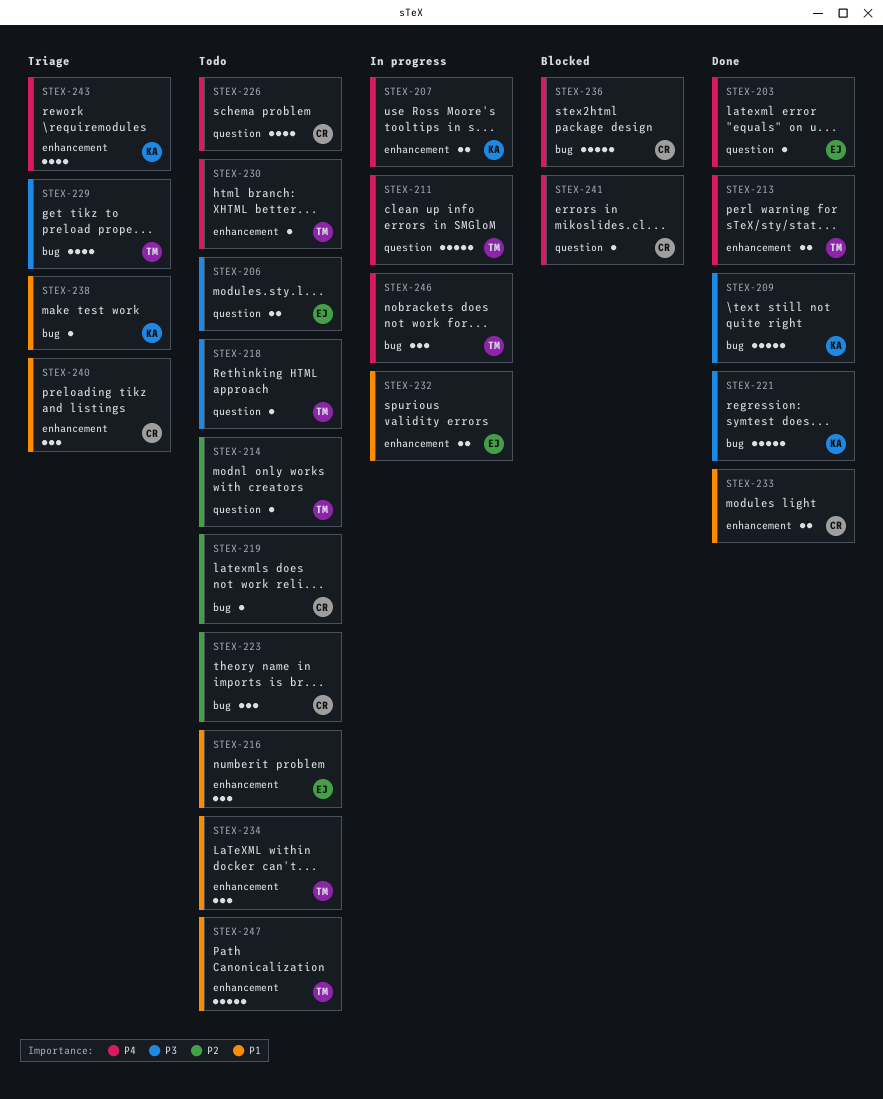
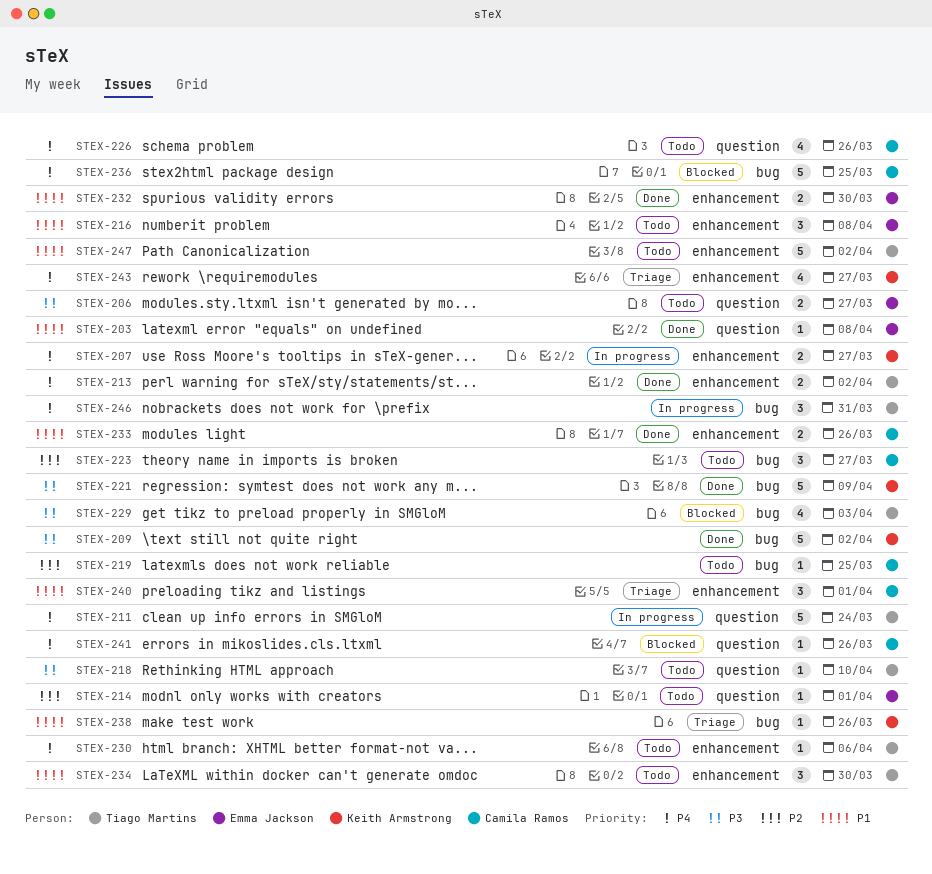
STEX-203, priority: P4 -> P1
STEX-214, owner: Tiago Martins -> Emma Jackson
STEX-229, status: Triage -> Blocked
STEX-232, status: In progress -> Done

